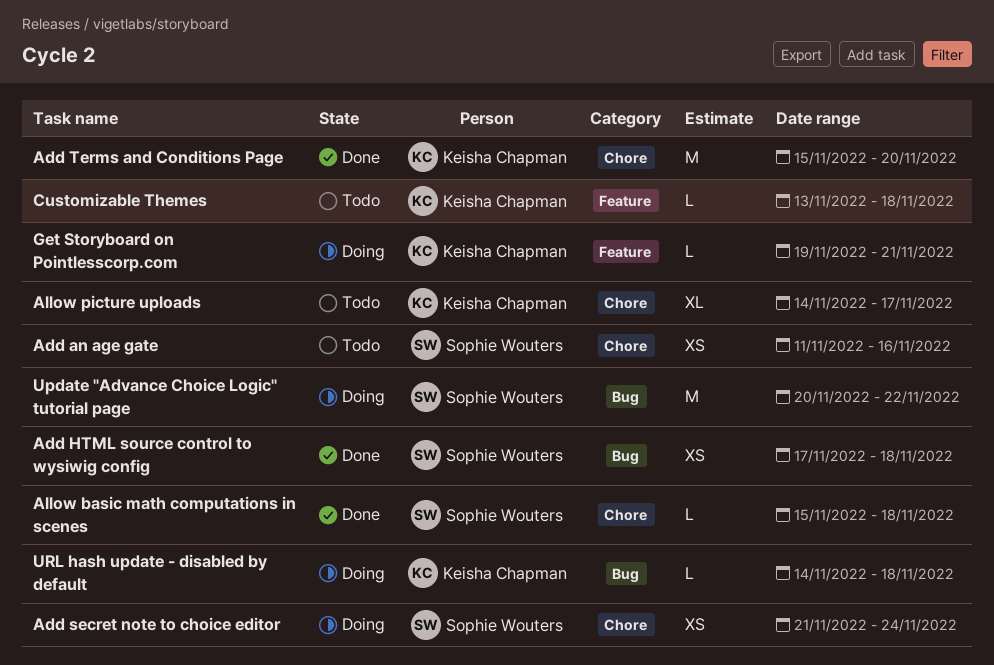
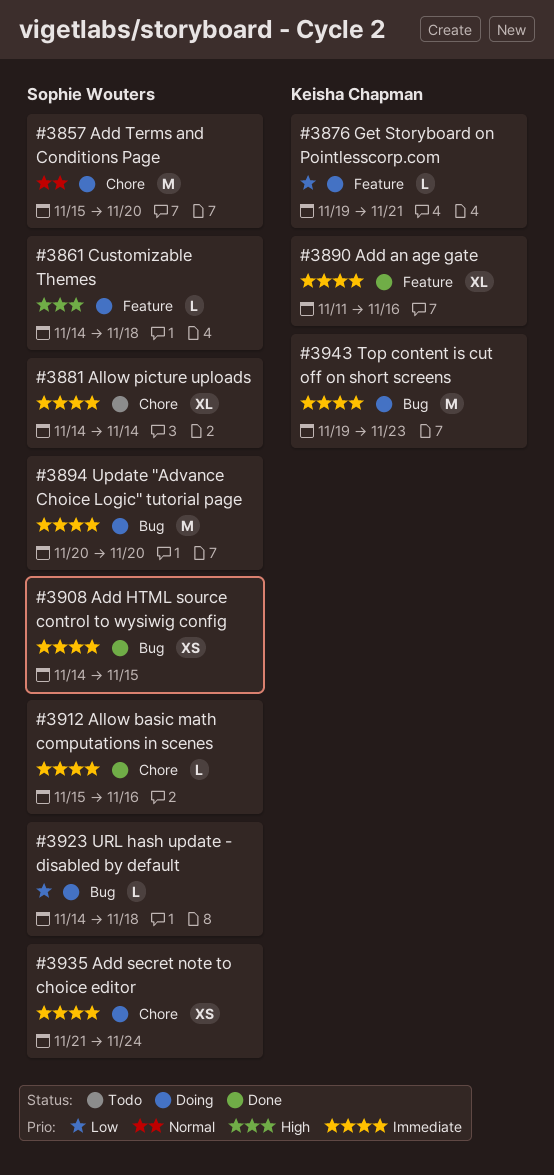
Add an age gate, status: Todo -> Done
Add an age gate, owner: Sophie Wouters -> Keisha Chapman
Add an age gate, label: Chore -> Feature
Add an age gate, estimate: XS -> XL
Add HTML source control to wysiwig config, start: Nov 17 -> Nov 14
Add HTML source control to wysiwig config, due: Nov 18 -> Nov 15
Add Terms and Conditions Page, status: Done -> Doing
Add Terms and Conditions Page, owner: Keisha Chapman -> Sophie Wouters
Allow basic math computations in scenes, due: Nov 18 -> Nov 16
Allow picture uploads, owner: Keisha Chapman -> Sophie Wouters
Allow picture uploads, due: Nov 17 -> Nov 14
Customizable Themes, status: Todo -> Doing
Customizable Themes, owner: Keisha Chapman -> Sophie Wouters
Customizable Themes, start: Nov 13 -> Nov 14
Top content is cut off on short screens: none -> present
Update "Advance Choice Logic" tutorial page, due: Nov 22 -> Nov 20
URL hash update - disabled by default, owner: Keisha Chapman -> Sophie Wouters

